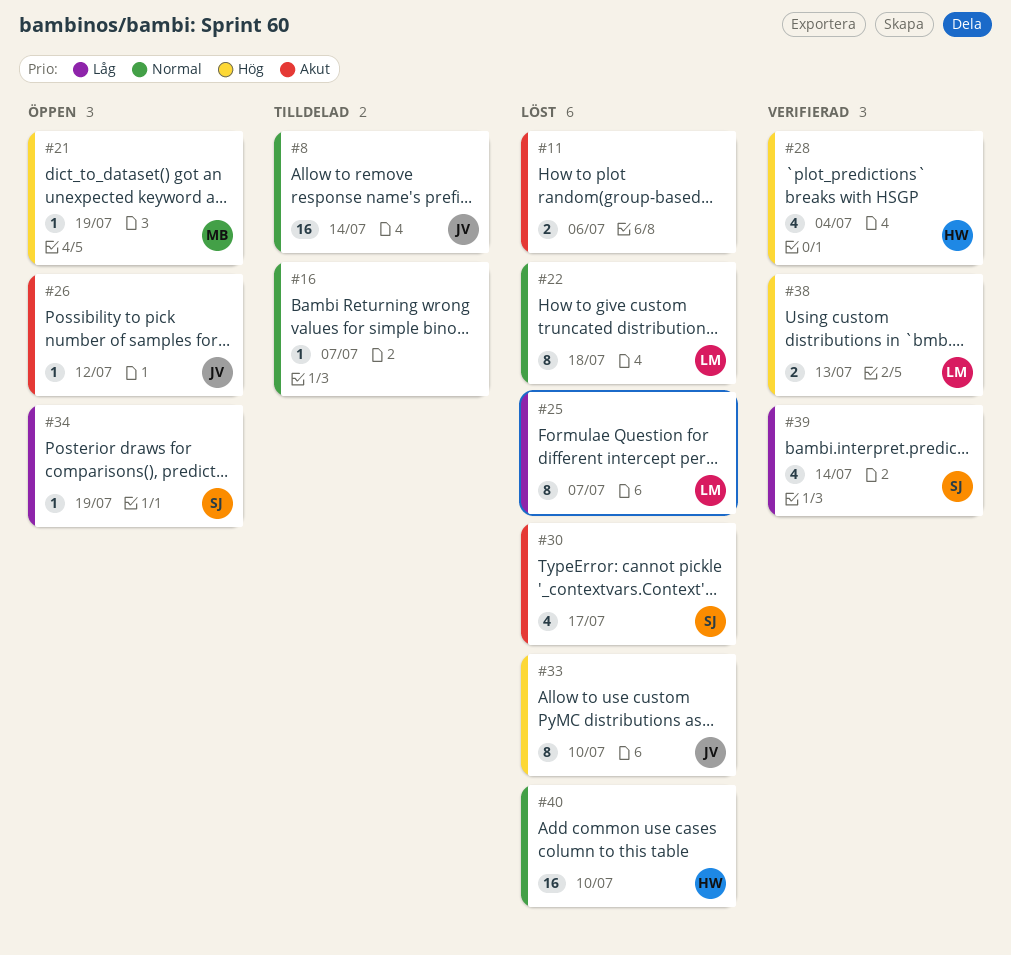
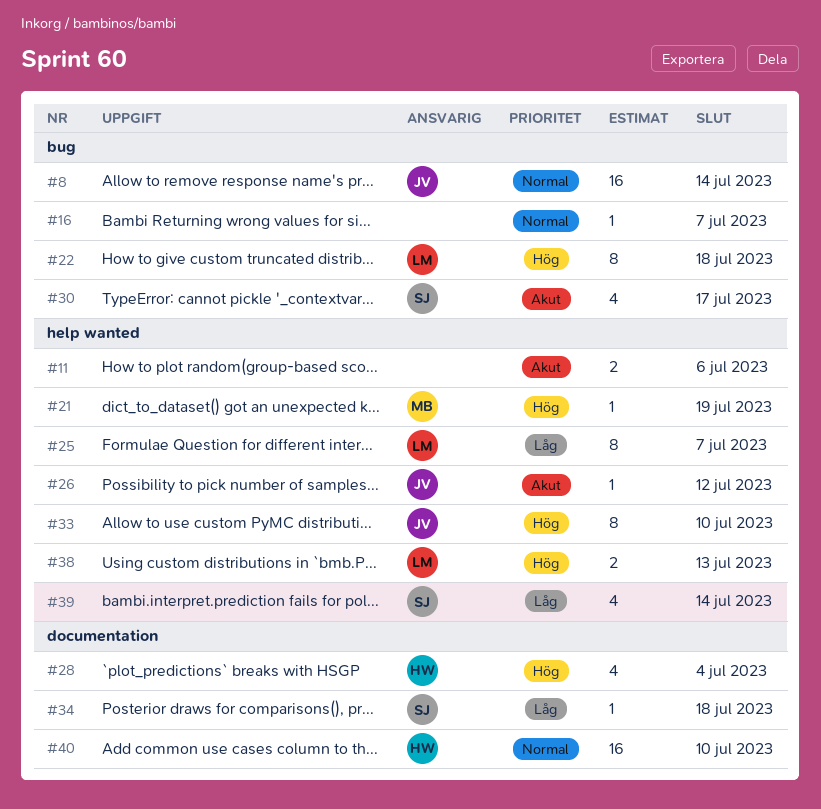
#22, priority: Normal -> Hög
#34, due: Jul 19 -> Jul 18

